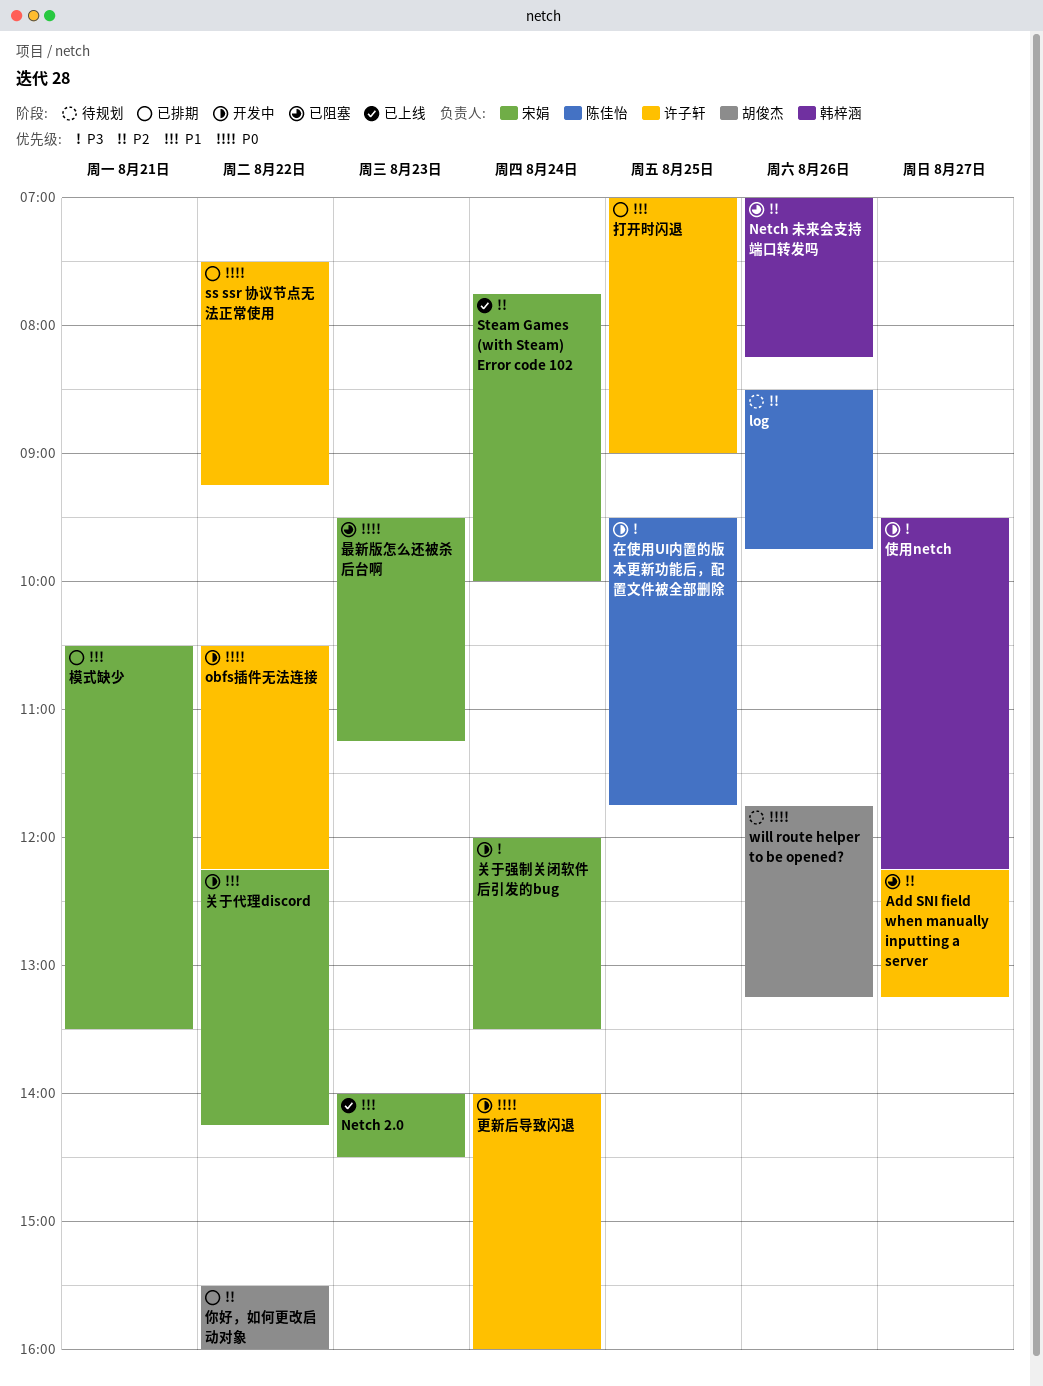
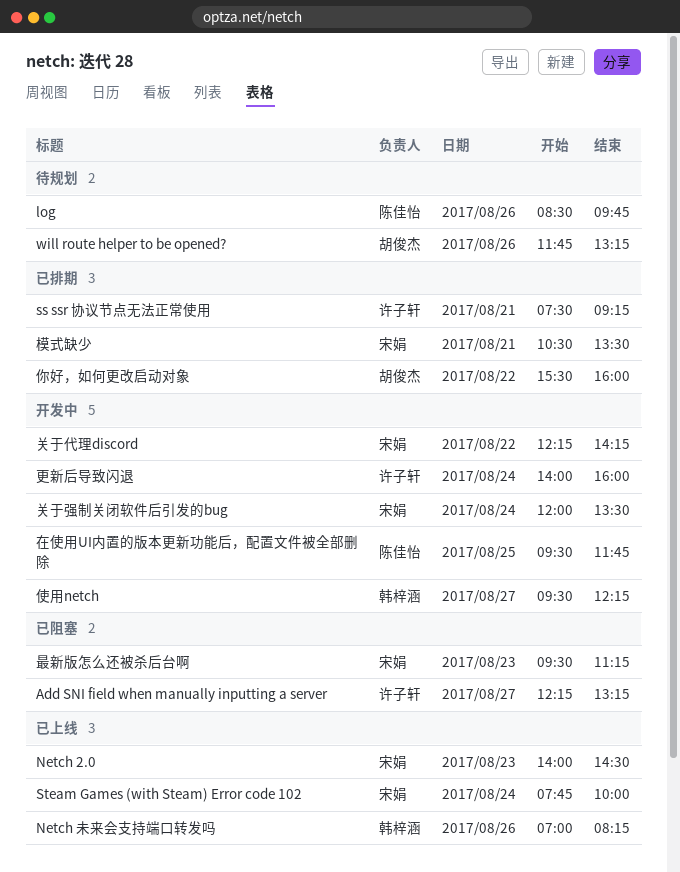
Netch 未来会支持端口转发吗, status: 已阻塞 -> 已上线
obfs插件无法连接: present -> none
ss ssr 协议节点无法正常使用, day: Aug 22 -> Aug 21
打开时闪退: present -> none

